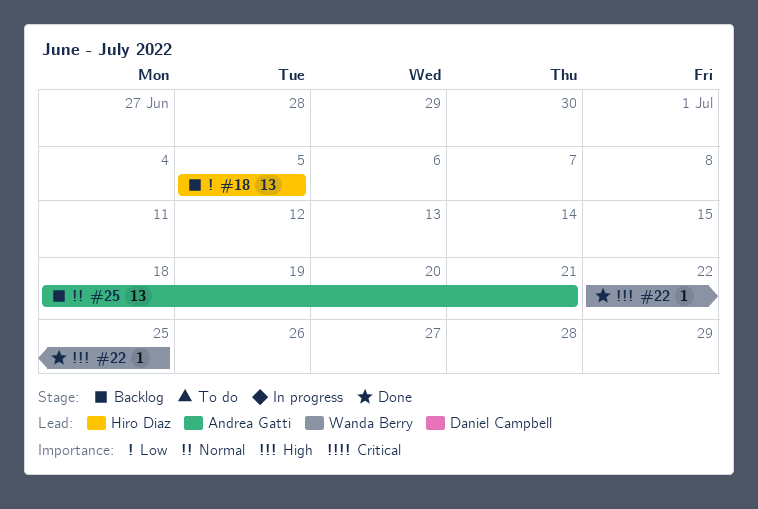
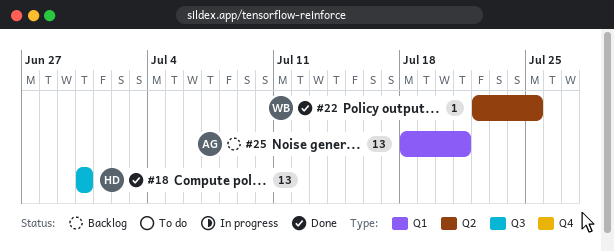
#18, status: Backlog -> Done
#18, start: Jul 5 -> Jun 30
#18, due: Jul 5 -> Jun 30

